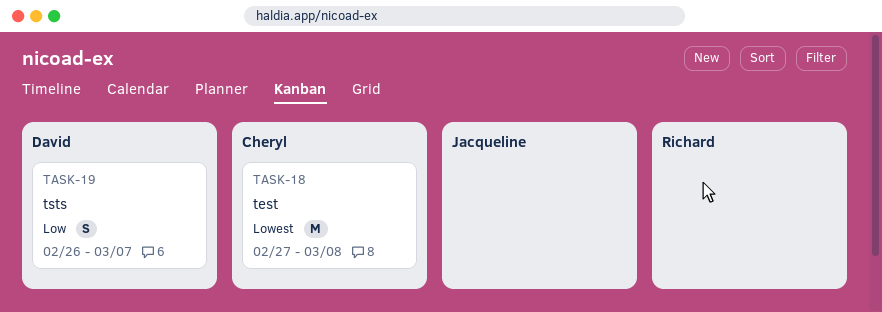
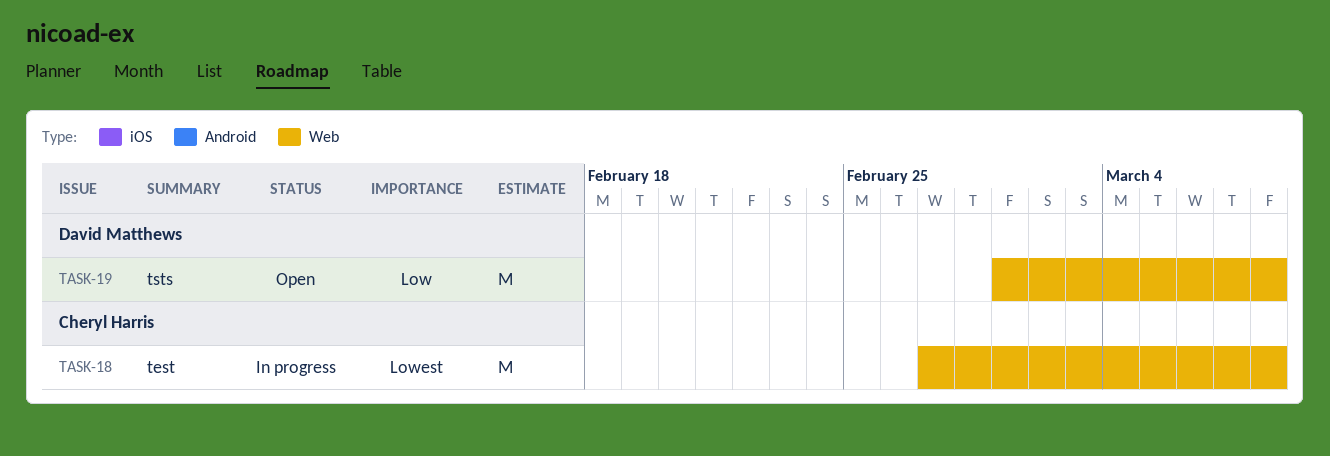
TASK-19, estimate: S -> M
TASK-19, start: Feb 26 -> Mar 1
TASK-19, due: Mar 7 -> Mar 8

